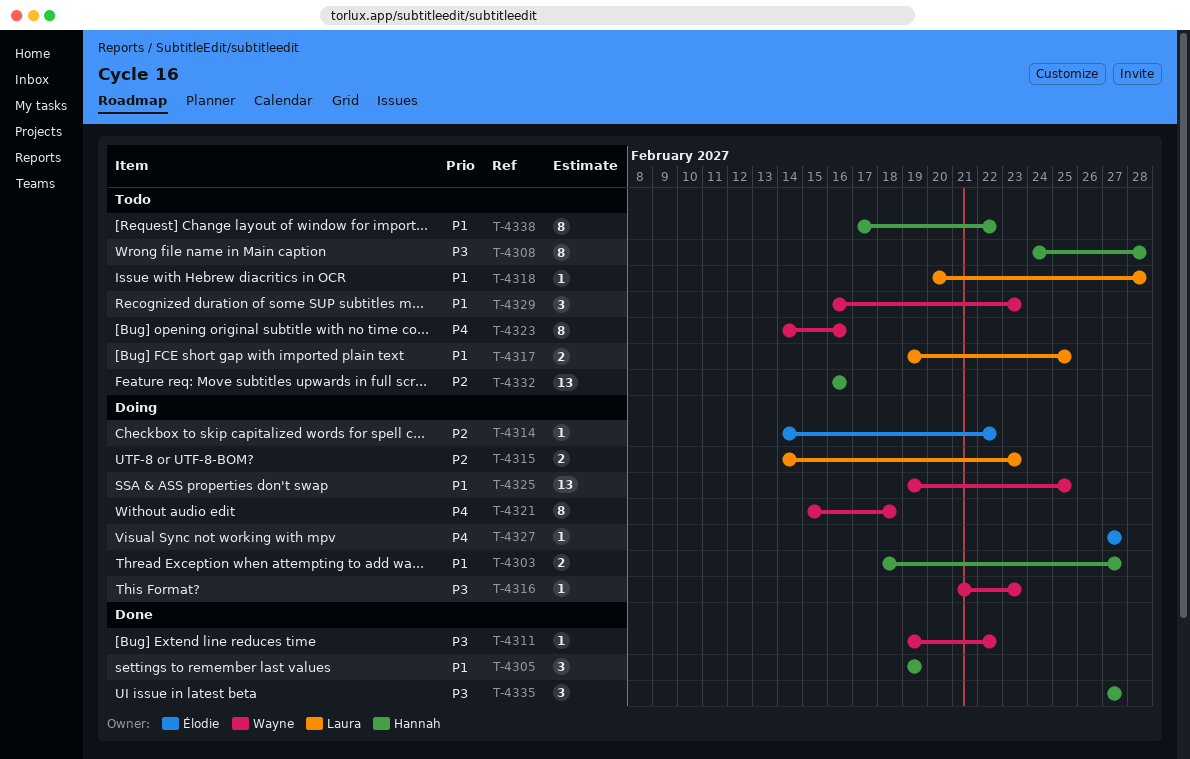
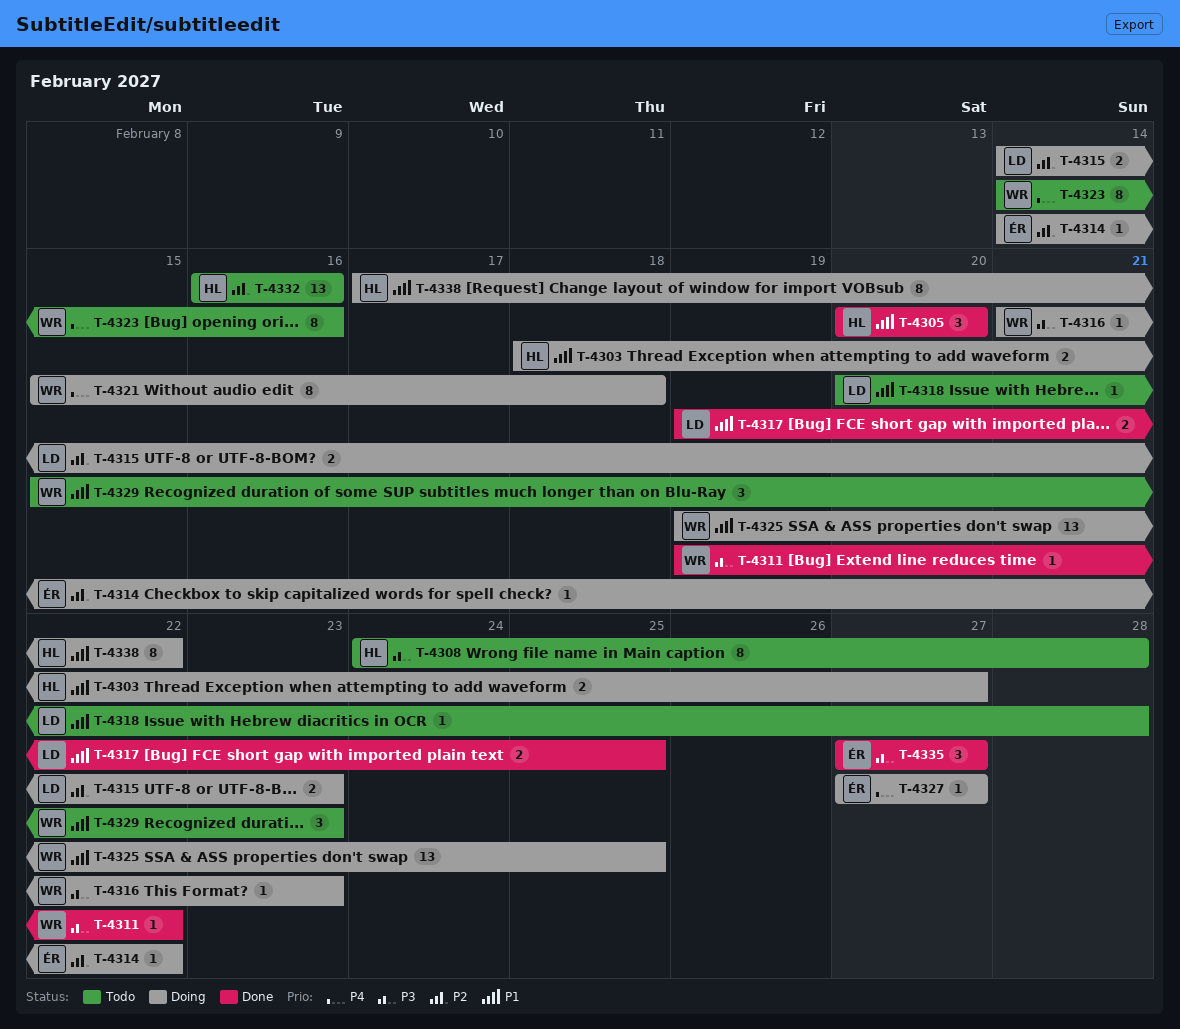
T-4305, start: Feb 19 -> Feb 20
T-4305, due: Feb 19 -> Feb 20
T-4317, status: Todo -> Done
T-4329, start: Feb 16 -> Feb 15
T-4335, owner: Hannah -> Élodie
T-4338, status: Todo -> Doing

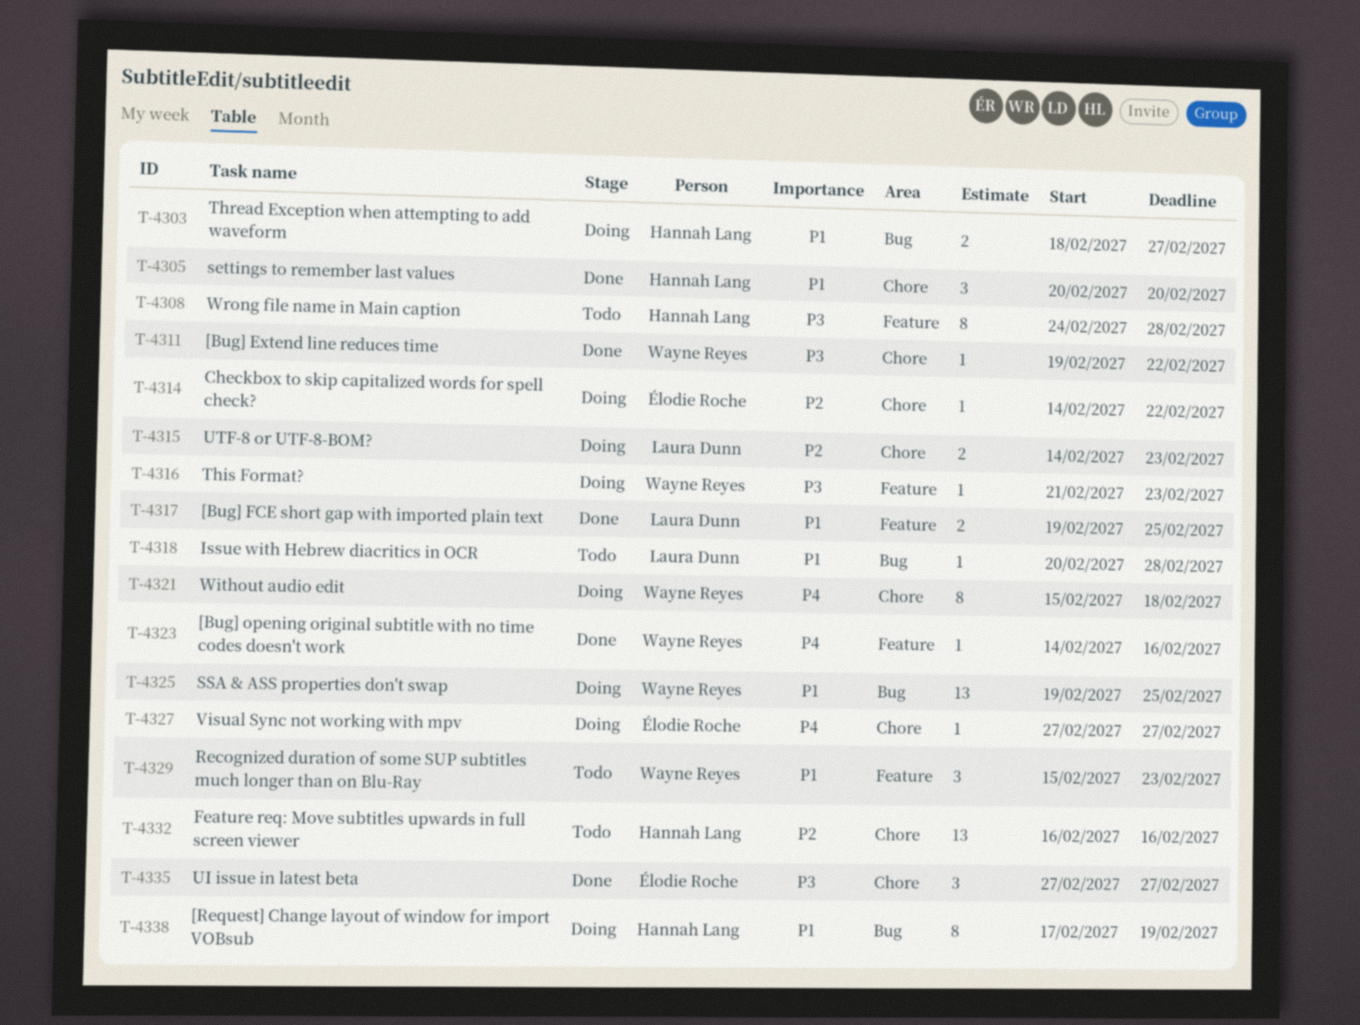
T-4323, status: Todo -> Done
T-4323, estimate: 8 -> 1
T-4338, due: Feb 22 -> Feb 19

